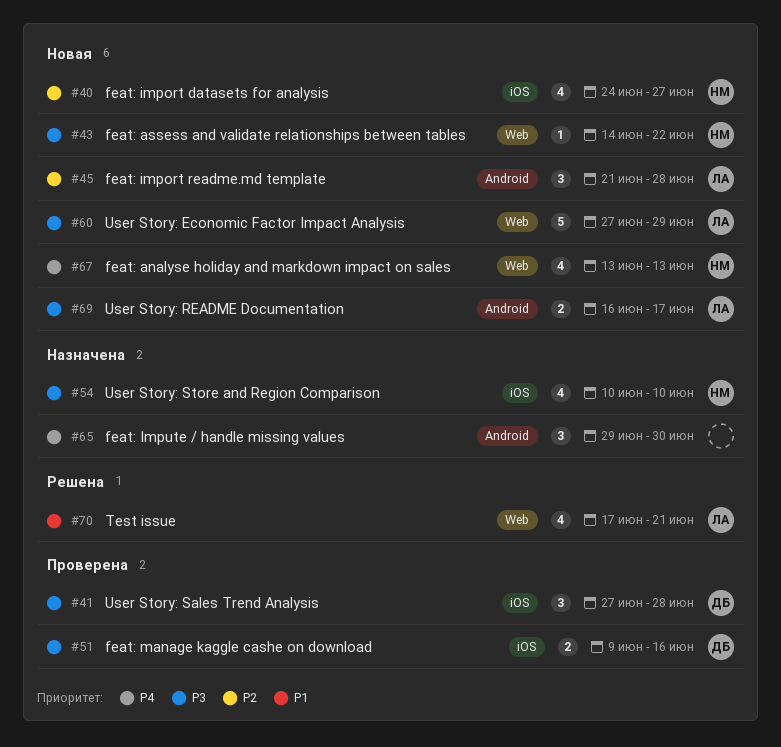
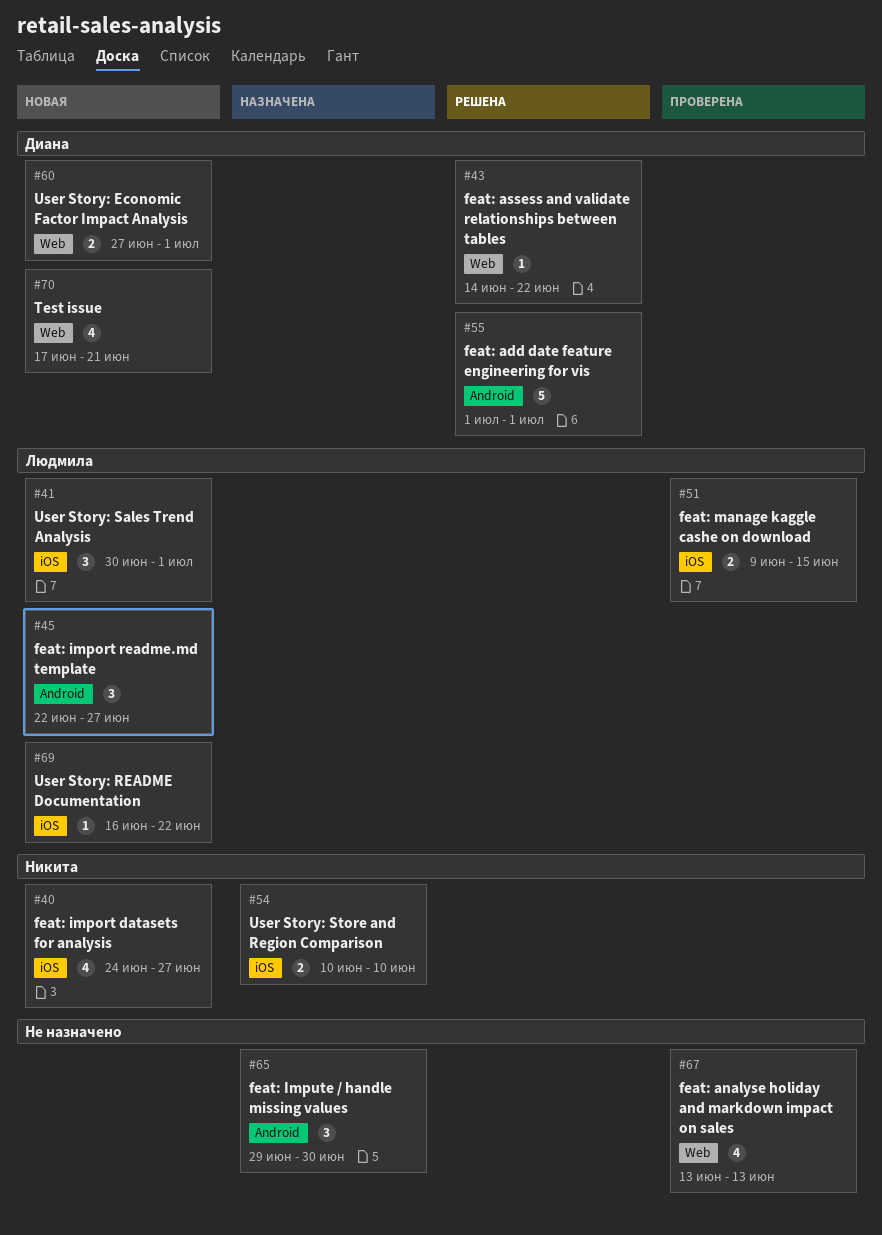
#41, status: Проверена -> Новая
#41, owner: Диана -> Людмила
#41, start: Jun 27 -> Jun 30
#41, due: Jun 28 -> Jul 1
#43, status: Новая -> Решена
#43, owner: Никита -> Диана
#45, start: Jun 21 -> Jun 22
#45, due: Jun 28 -> Jun 27
#51, owner: Диана -> Людмила
#51, due: Jun 16 -> Jun 15
#54, estimate: 4 -> 2
#55: none -> present
#60, owner: Людмила -> Диана
#60, estimate: 5 -> 2
#60, due: Jun 29 -> Jul 1
#67, status: Новая -> Проверена
#67, owner: Никита -> none
#69, label: Android -> iOS
#69, estimate: 2 -> 1
#69, due: Jun 17 -> Jun 22
#70, status: Решена -> Новая
#70, owner: Людмила -> Диана

